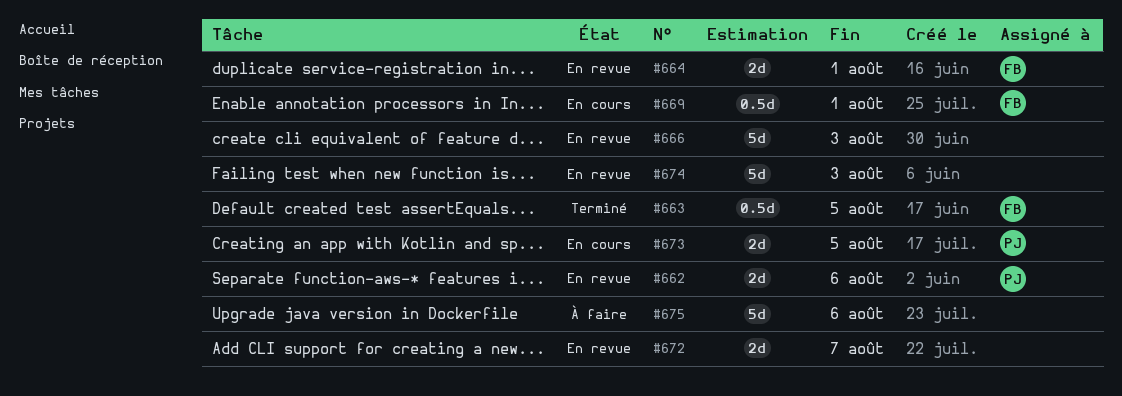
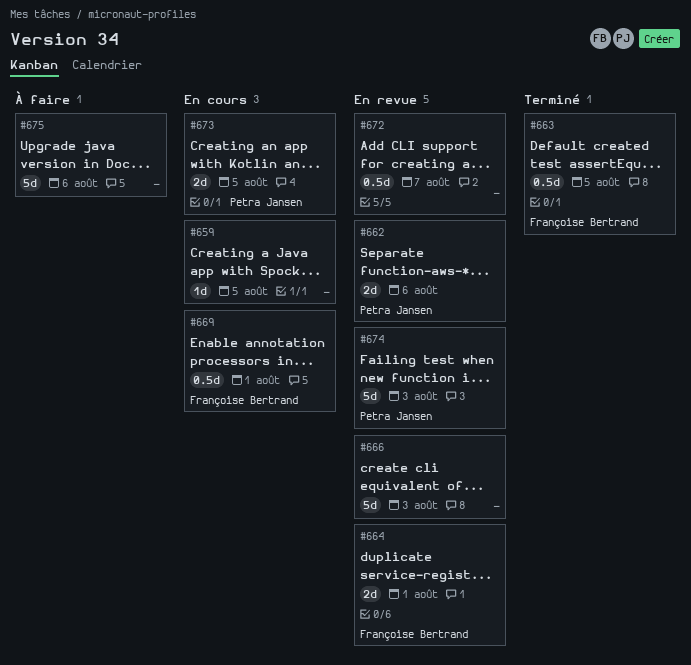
#659: none -> present
#672, estimate: 2d -> 0.5d
#674, owner: none -> Petra Jansen

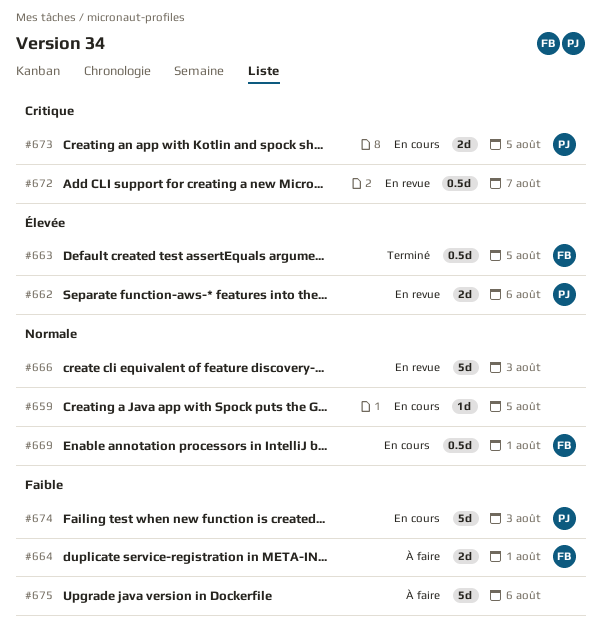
#664, status: En revue -> À faire
#674, status: En revue -> En cours

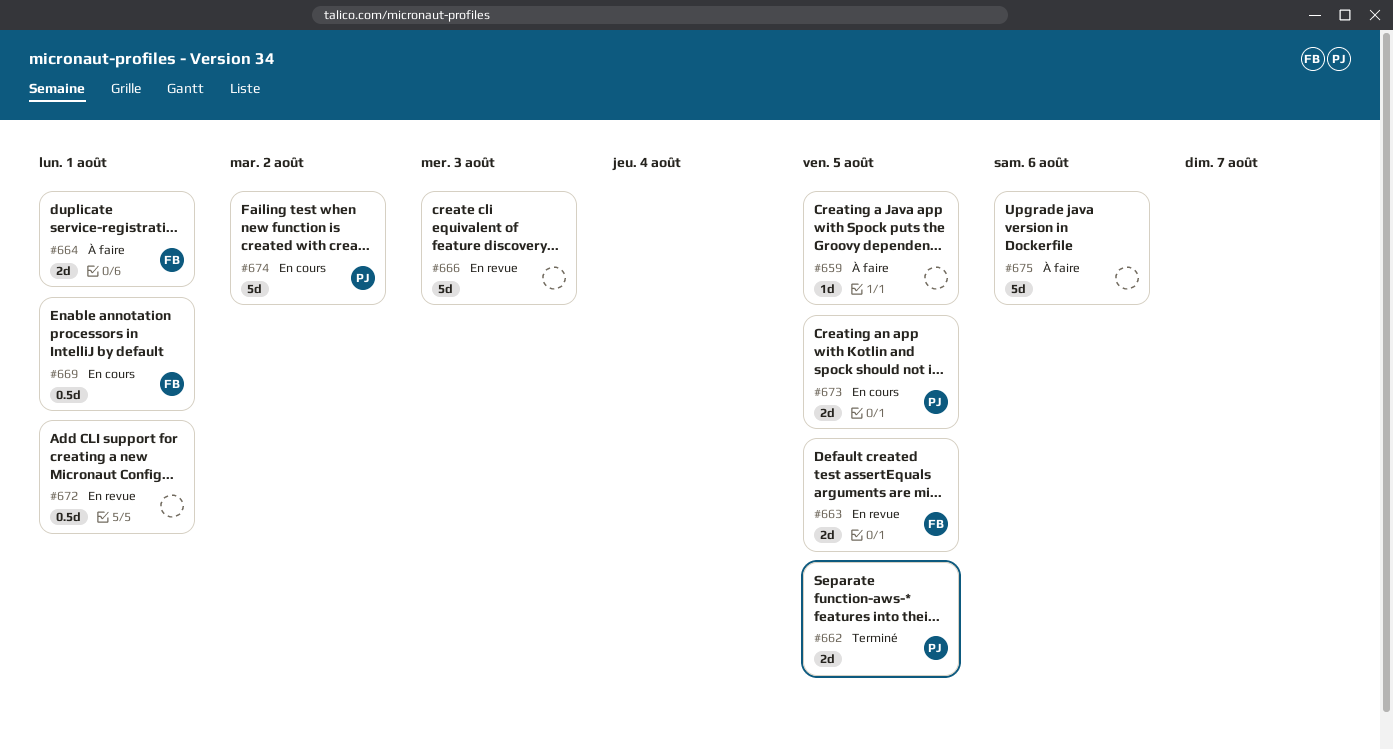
#659, status: En cours -> À faire
#662, status: En revue -> Terminé
#662, due: Aug 6 -> Aug 5
#663, status: Terminé -> En revue
#663, estimate: 0.5d -> 2d
#672, due: Aug 7 -> Aug 1
#674, due: Aug 3 -> Aug 2

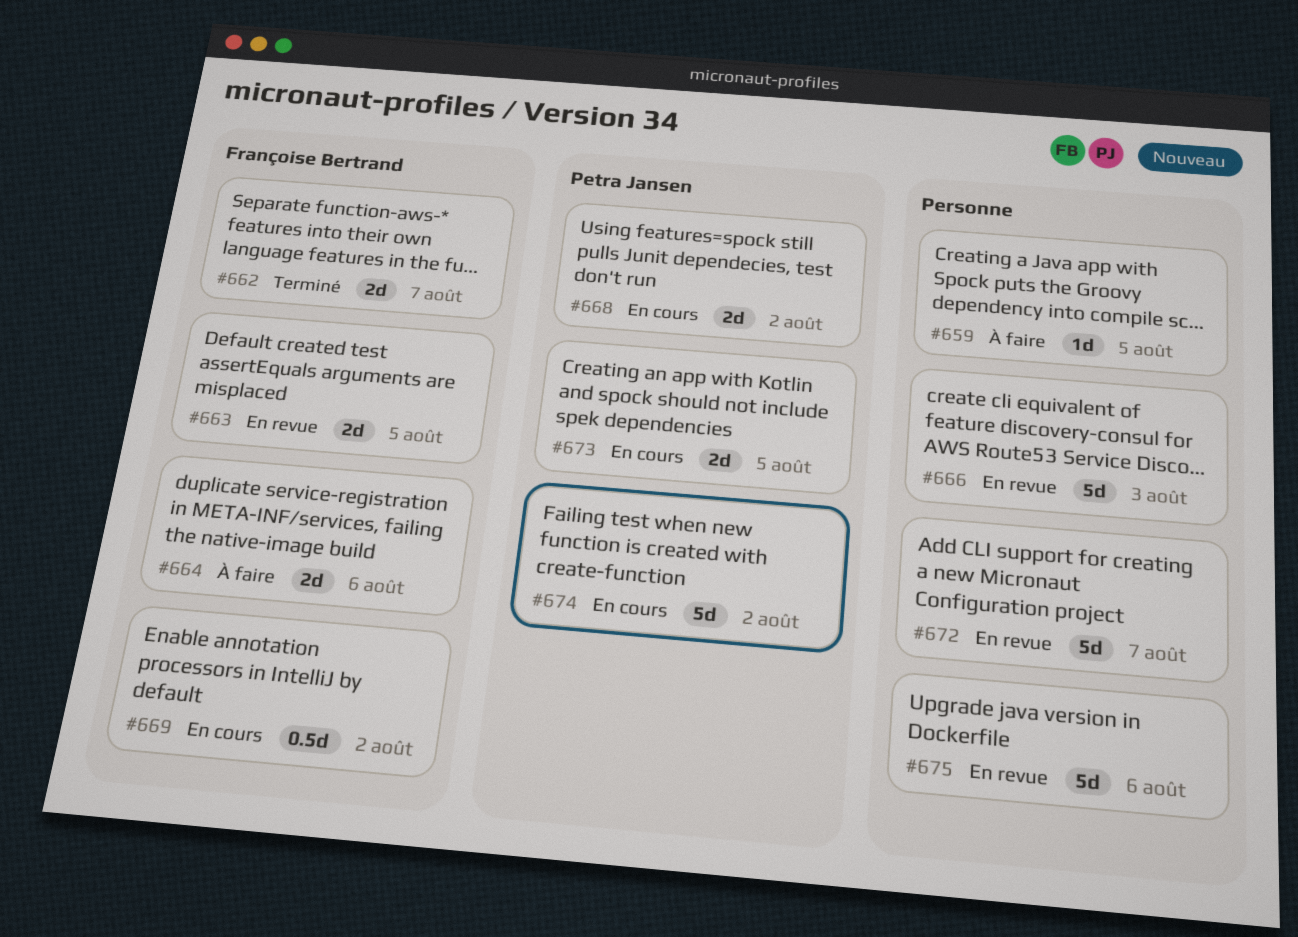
#662, owner: Petra Jansen -> Françoise Bertrand
#662, due: Aug 5 -> Aug 7
#664, due: Aug 1 -> Aug 6
#668: none -> present
#669, due: Aug 1 -> Aug 2
#672, estimate: 0.5d -> 5d
#672, due: Aug 1 -> Aug 7
#675, status: À faire -> En revue

